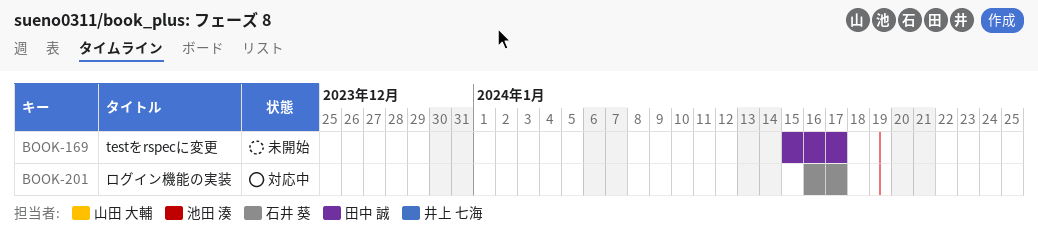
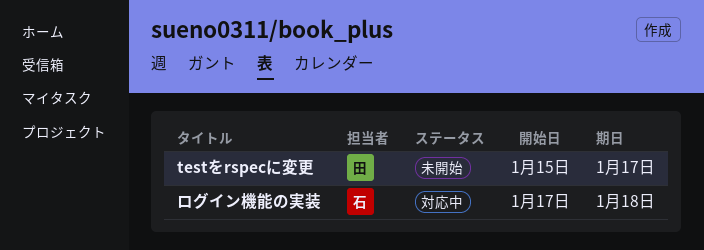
ログイン機能の実装, start: Jan 16 -> Jan 17
ログイン機能の実装, due: Jan 17 -> Jan 18

